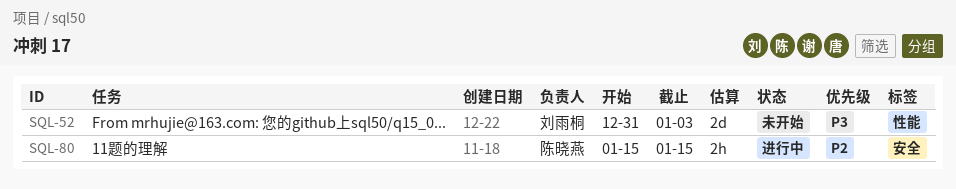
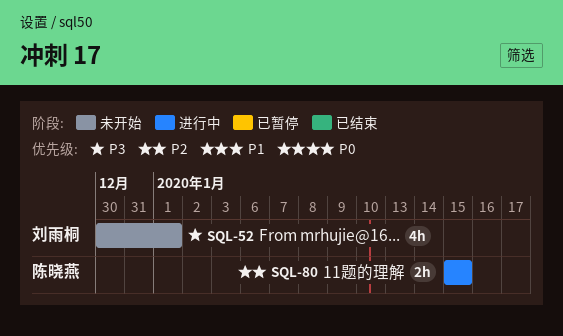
SQL-52, estimate: 2d -> 4h
SQL-52, start: Dec 31 -> Dec 30
SQL-52, due: Jan 3 -> Jan 1

